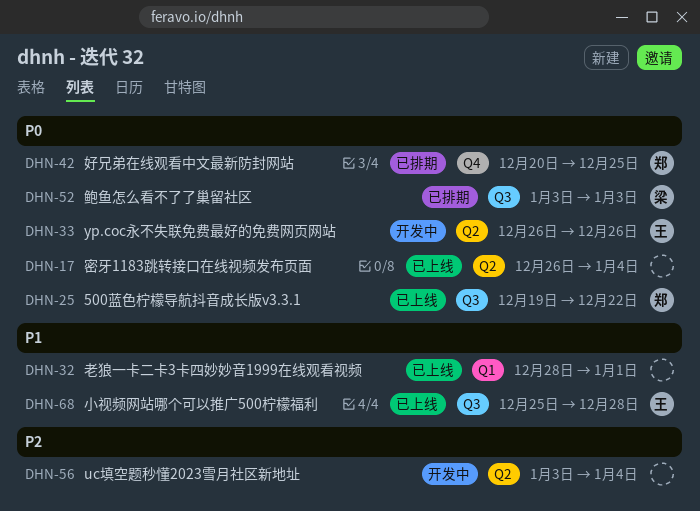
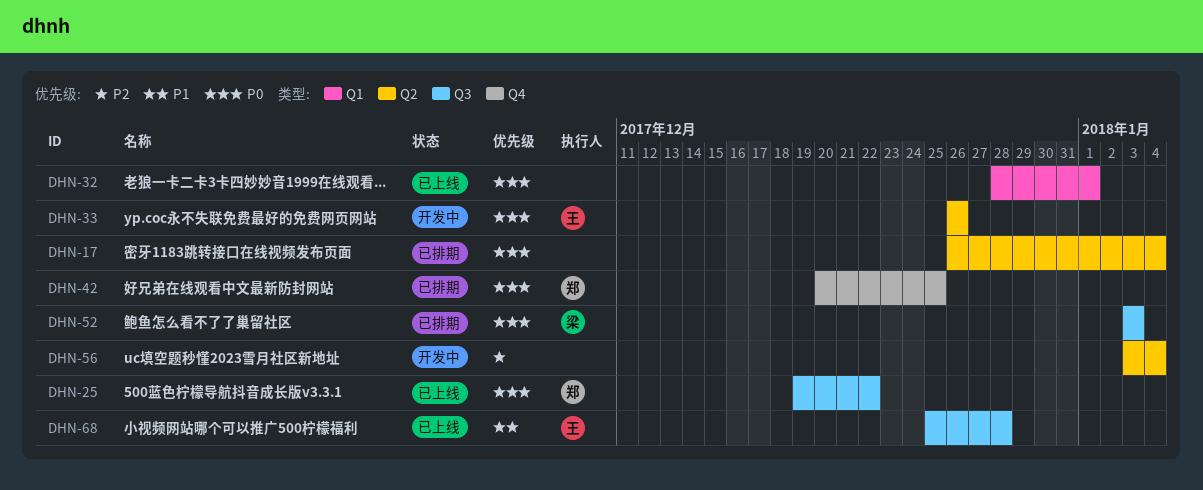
DHN-17, status: 已上线 -> 已排期
DHN-32, priority: P1 -> P0

